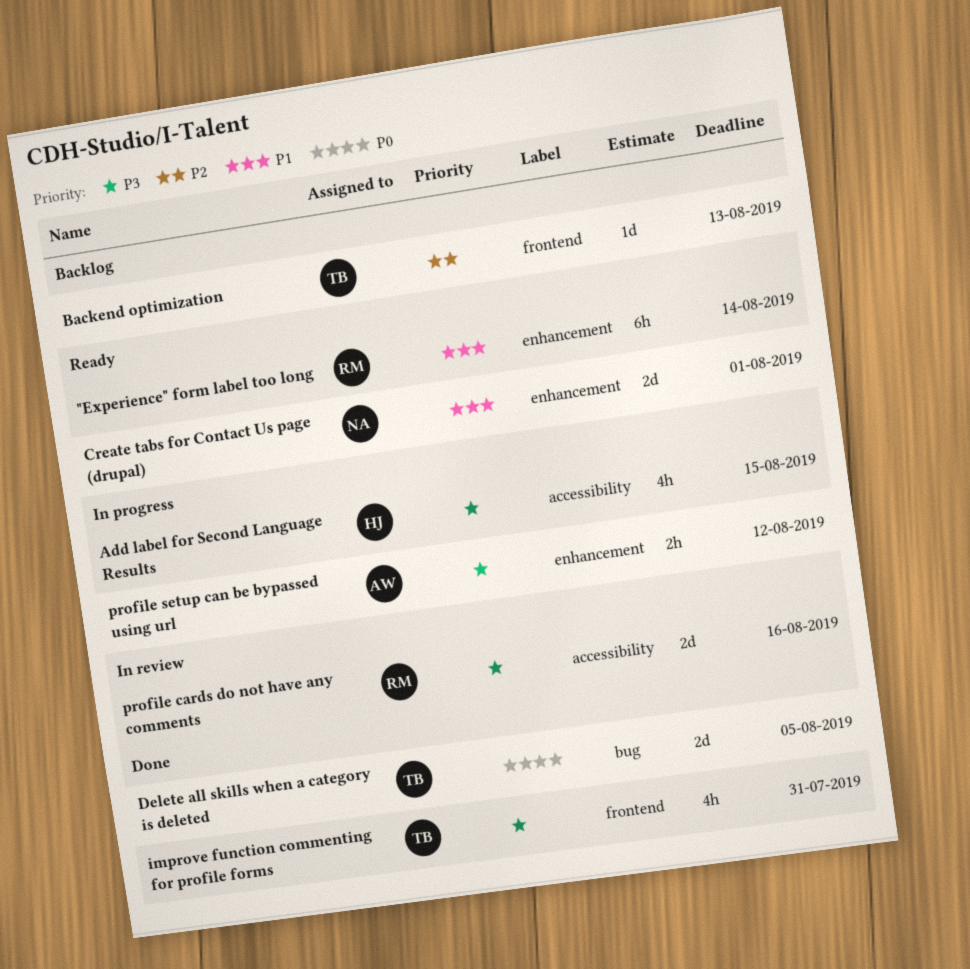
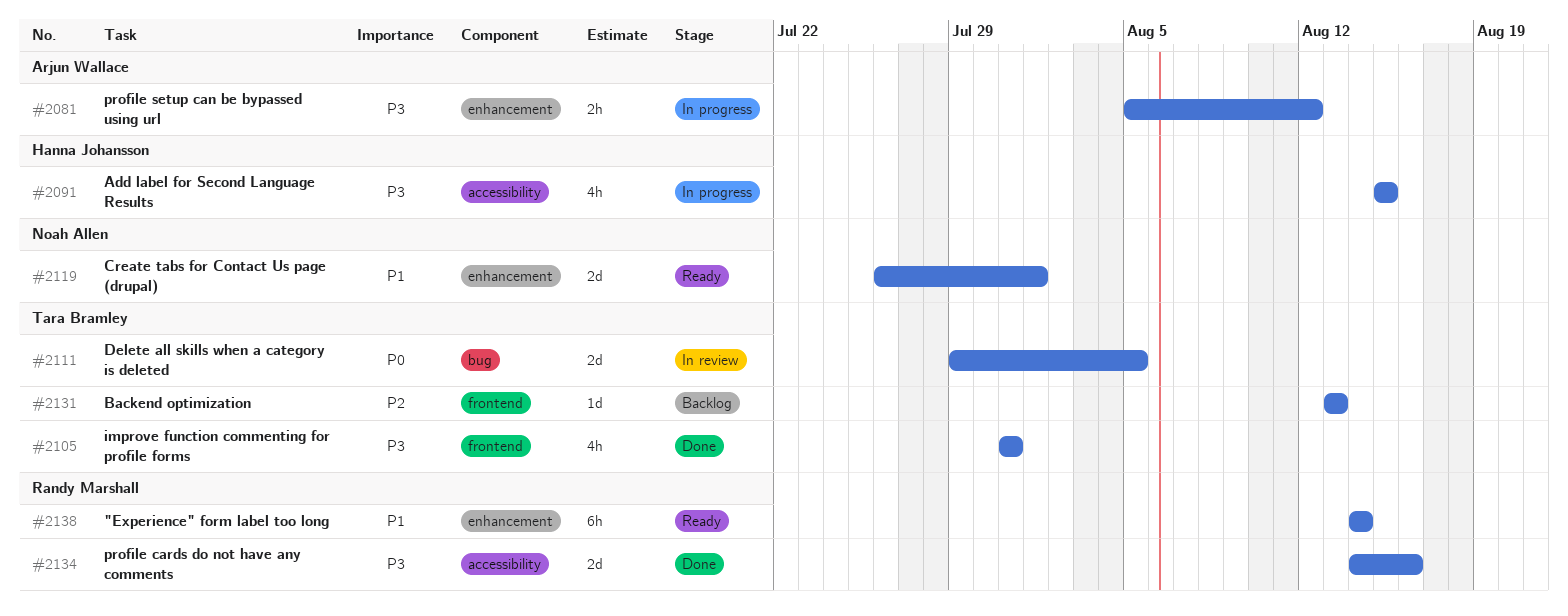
Delete all skills when a category is deleted, status: Done -> In review
profile cards do not have any comments, status: In review -> Done

